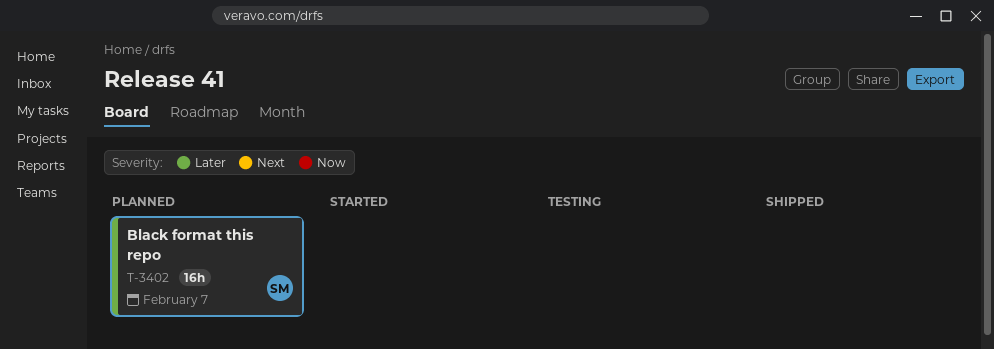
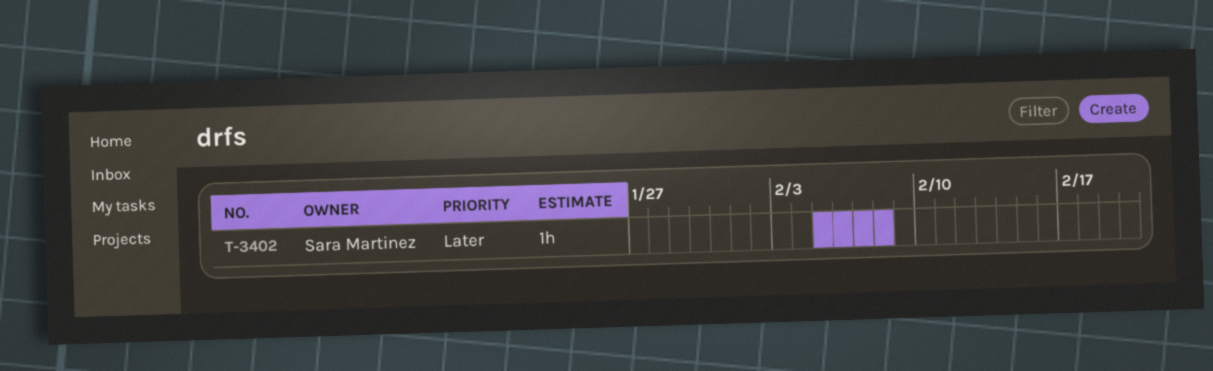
T-3402, estimate: 16h -> 1h
T-3402, due: Feb 7 -> Feb 8

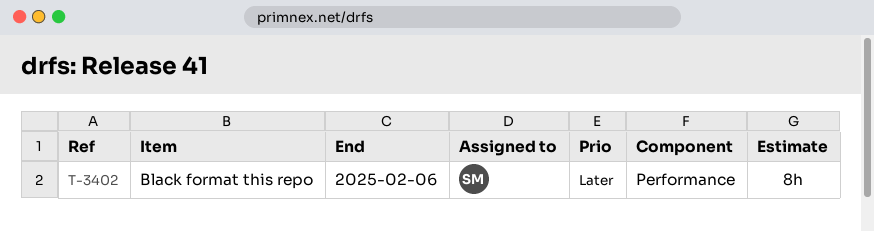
T-3402, estimate: 1h -> 8h
T-3402, due: Feb 8 -> Feb 6

